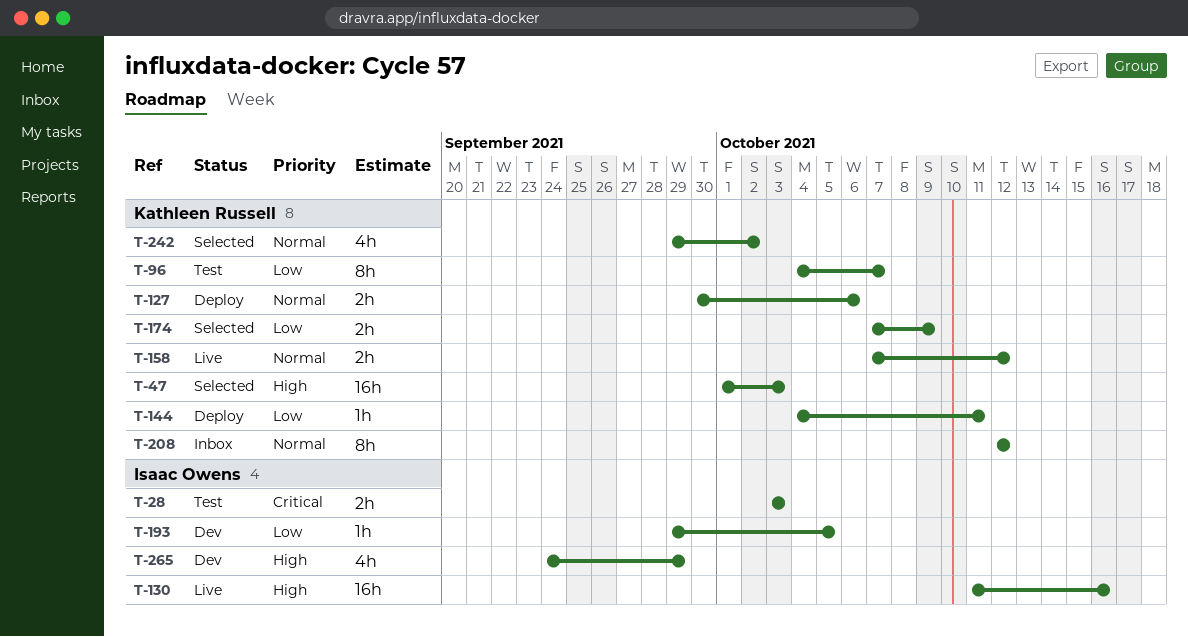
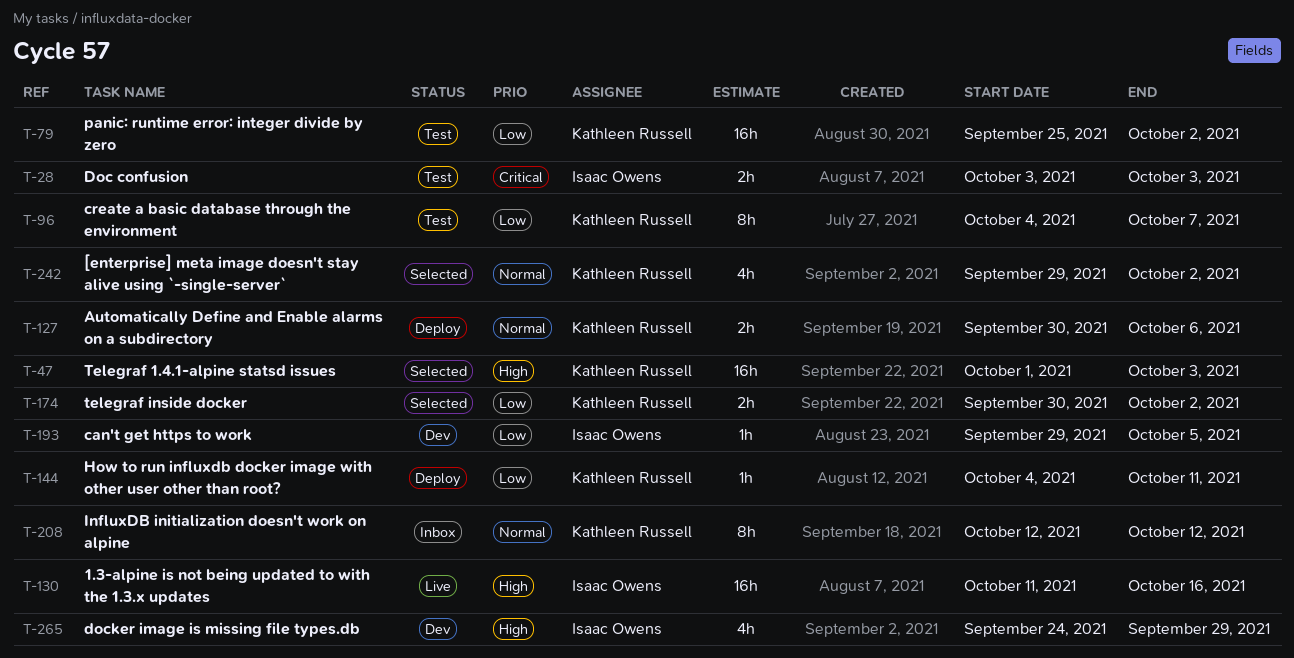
T-79: none -> present
T-158: present -> none
T-174, start: Oct 7 -> Sep 30
T-174, due: Oct 9 -> Oct 2

